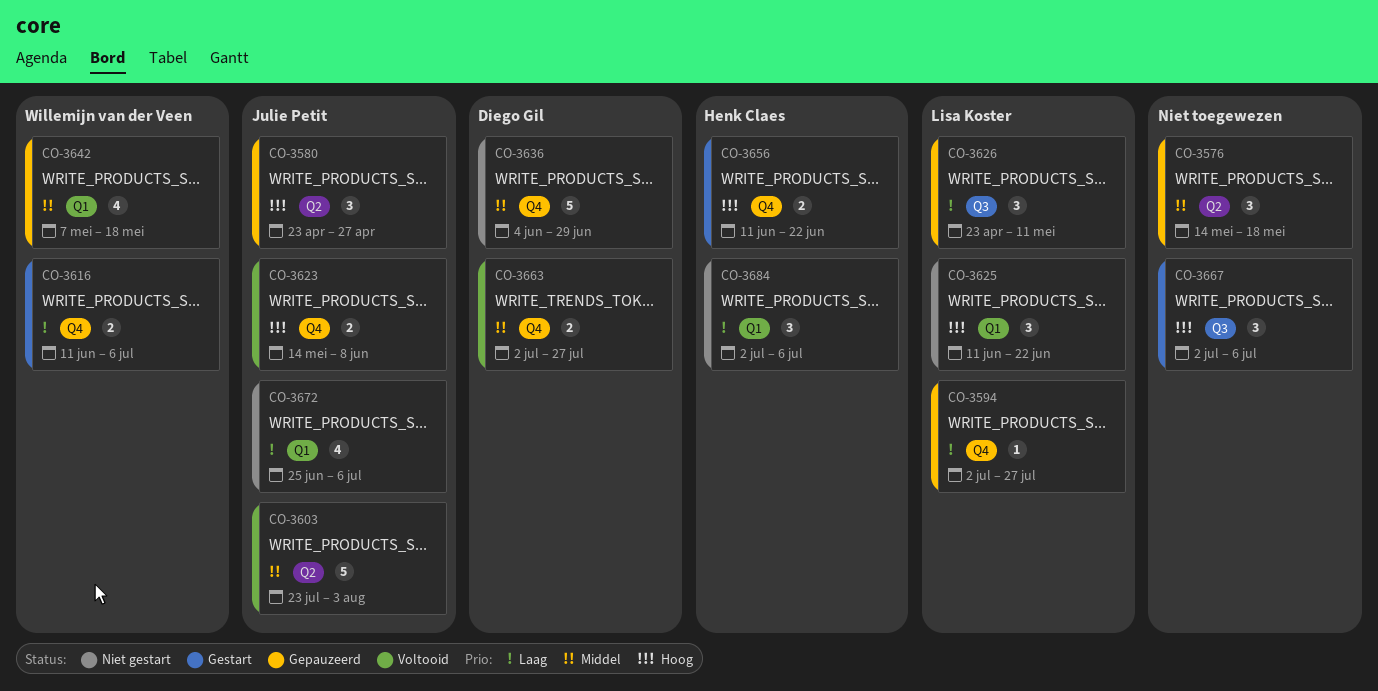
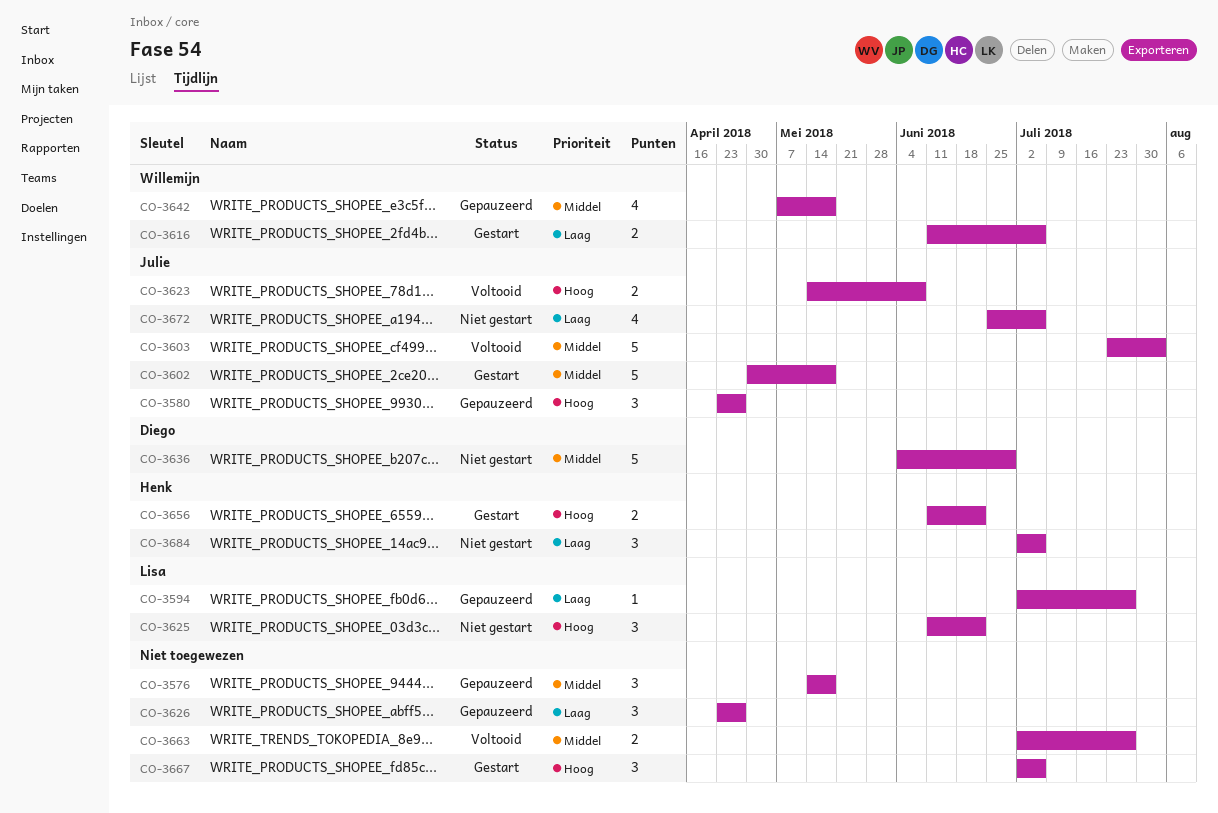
CO-3602: none -> present
CO-3626, owner: Lisa Koster -> none
CO-3626, due: May 11 -> Apr 27
CO-3663, owner: Diego Gil -> none

